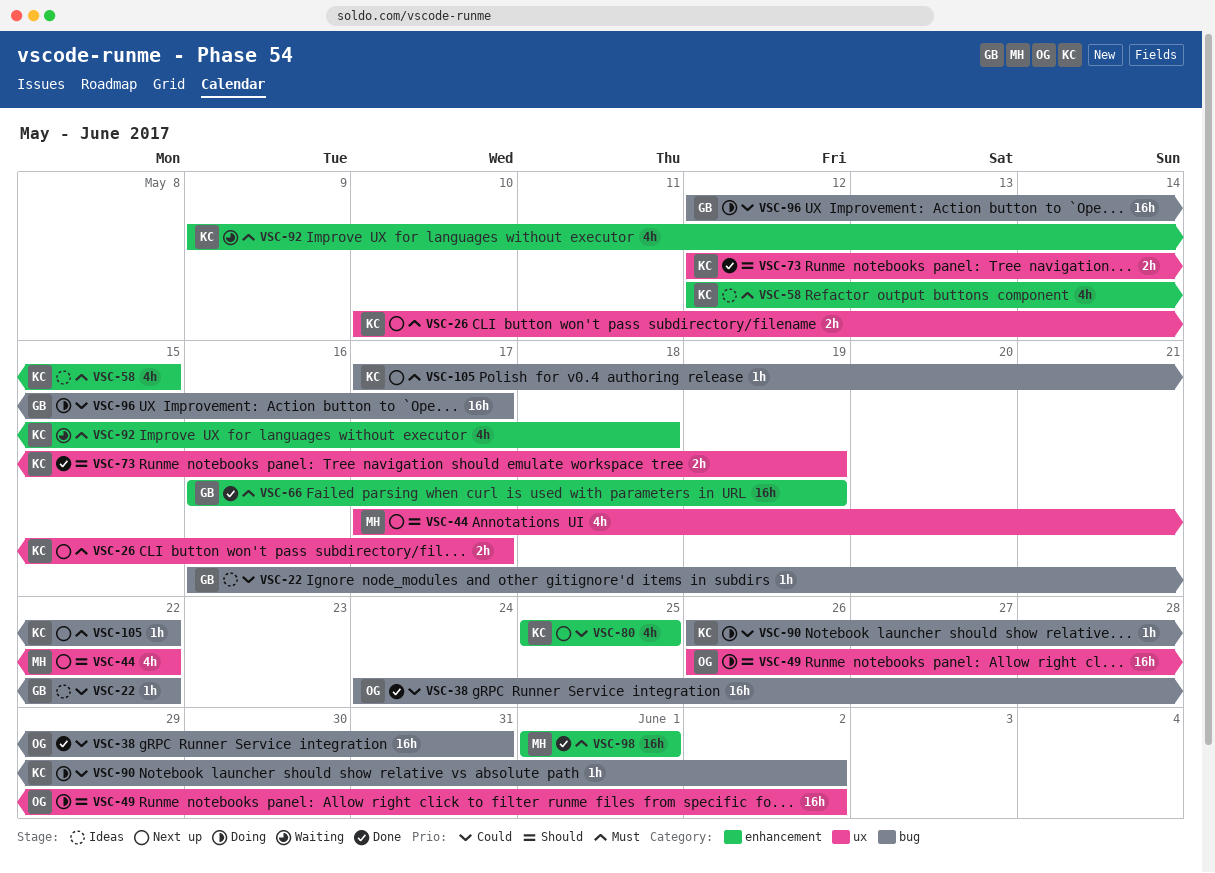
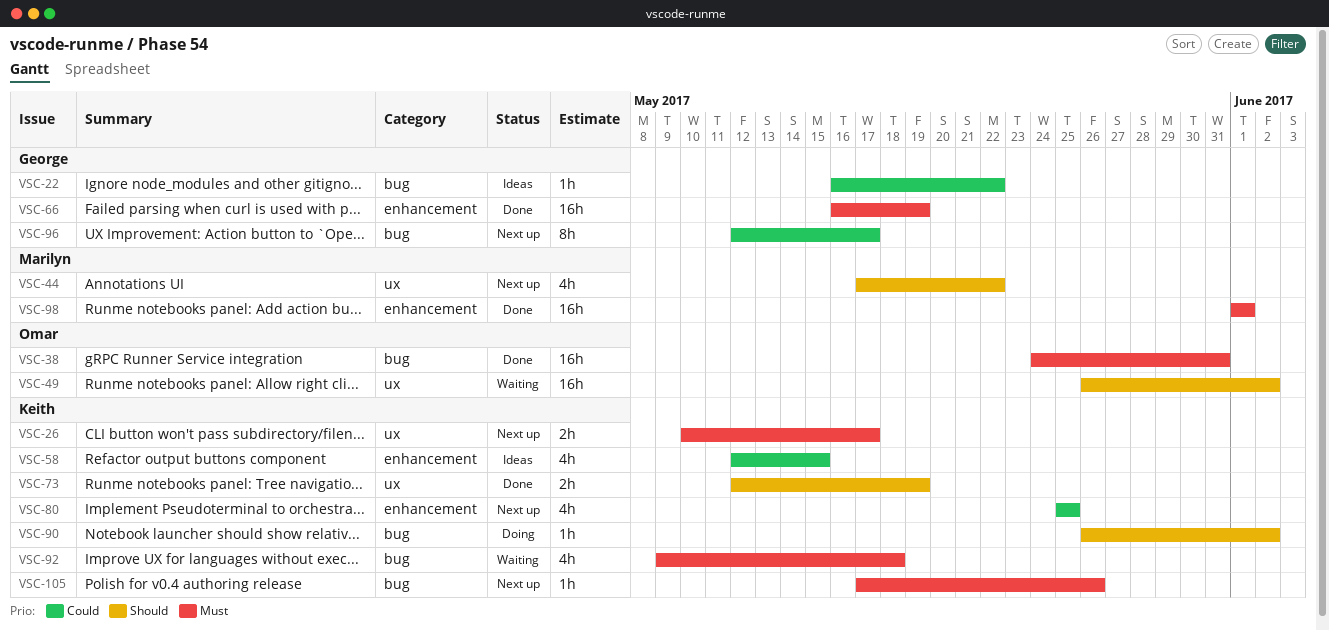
VSC-38, priority: Could -> Must
VSC-49, status: Doing -> Waiting
VSC-58, priority: Must -> Could
VSC-90, priority: Could -> Should
VSC-92, label: enhancement -> bug
VSC-96, status: Doing -> Next up
VSC-96, estimate: 16h -> 8h
VSC-105, due: May 22 -> May 26

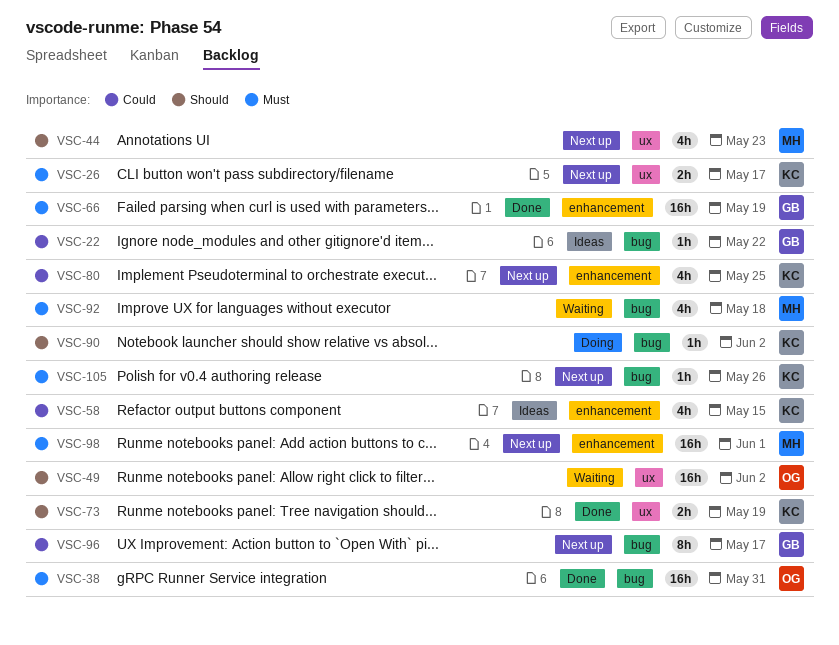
VSC-44, due: May 22 -> May 23
VSC-92, owner: Keith -> Marilyn
VSC-98, status: Done -> Next up

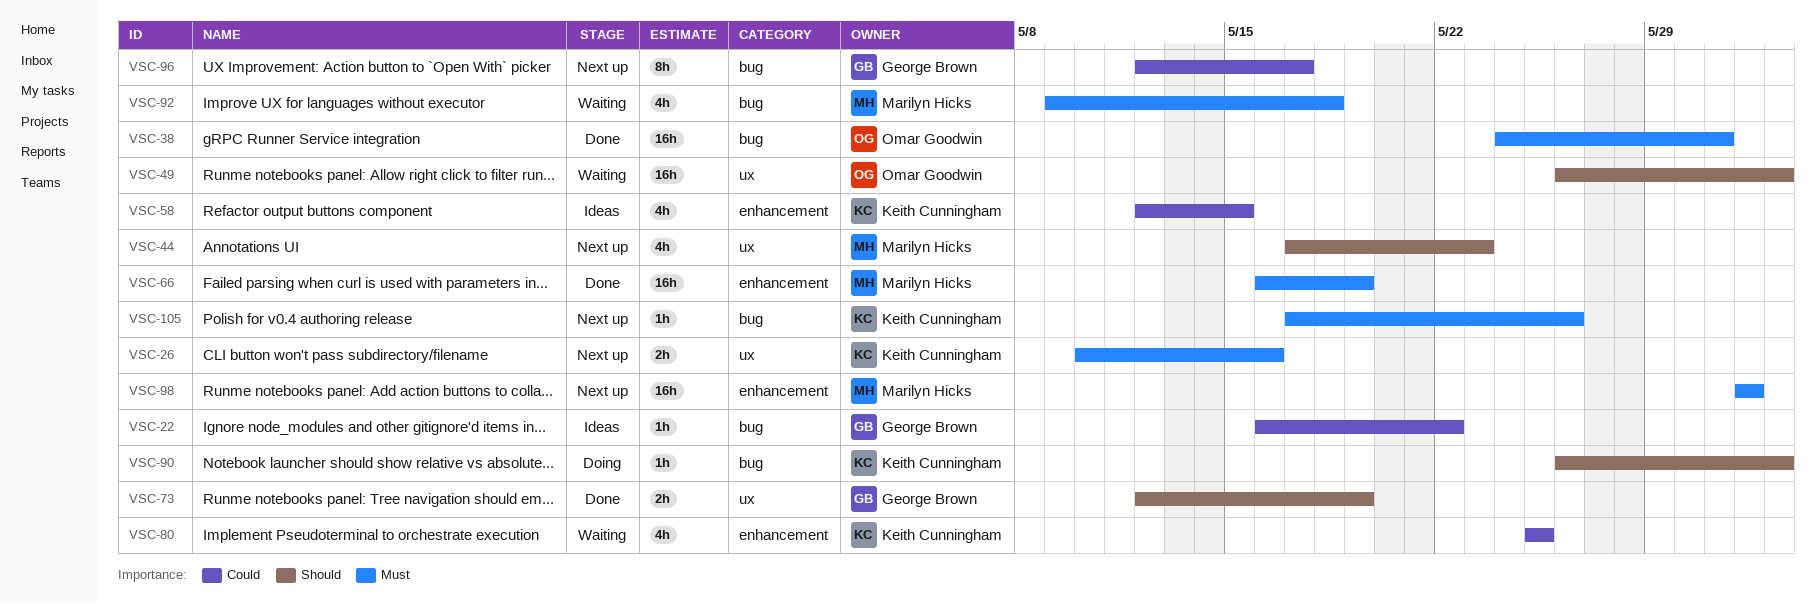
VSC-26, due: May 17 -> May 16
VSC-66, owner: George Brown -> Marilyn Hicks
VSC-73, owner: Keith Cunningham -> George Brown
VSC-80, status: Next up -> Waiting

